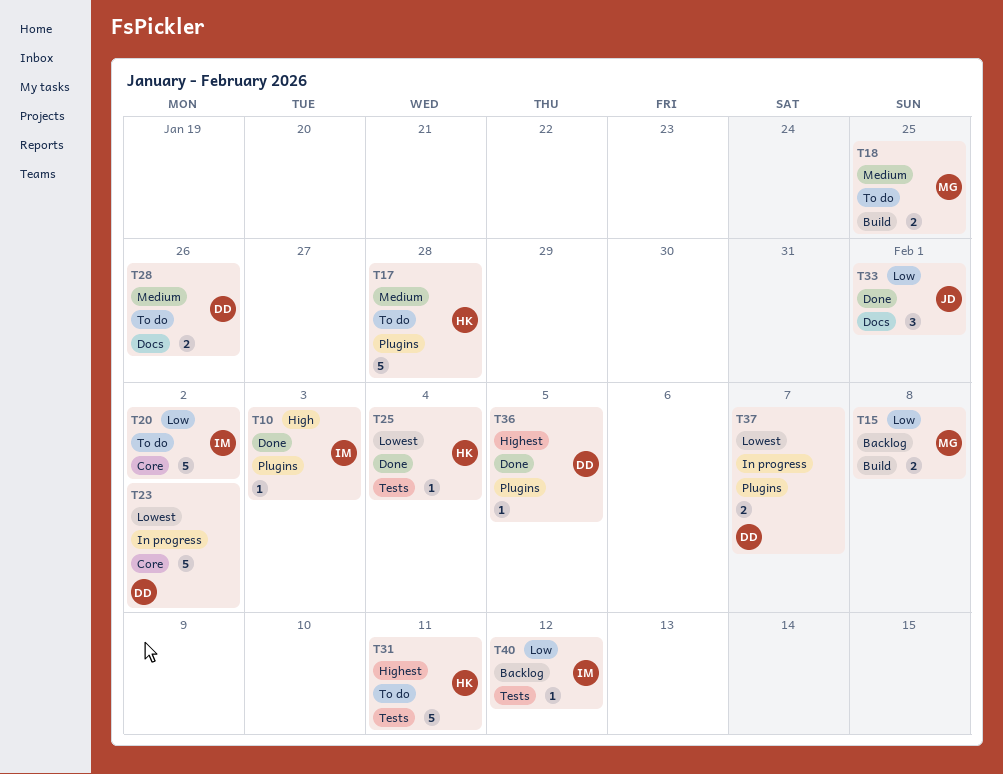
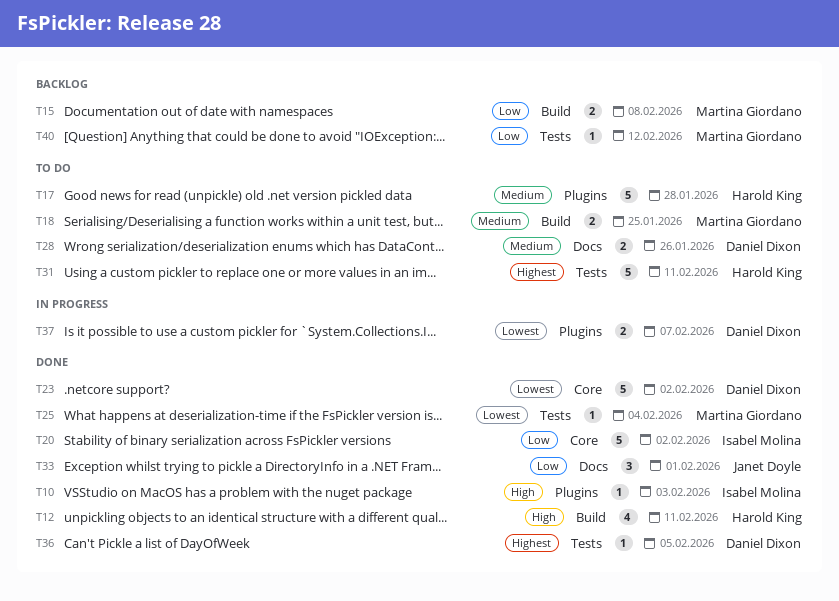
T12: none -> present
T20, status: To do -> Done
T23, status: In progress -> Done
T25, owner: Harold King -> Martina Giordano
T36, label: Plugins -> Tests
T40, owner: Isabel Molina -> Martina Giordano

